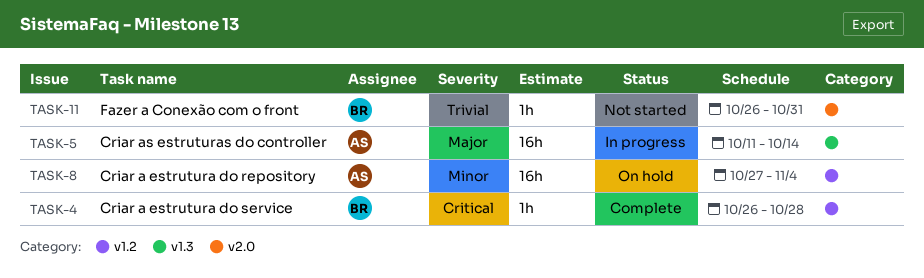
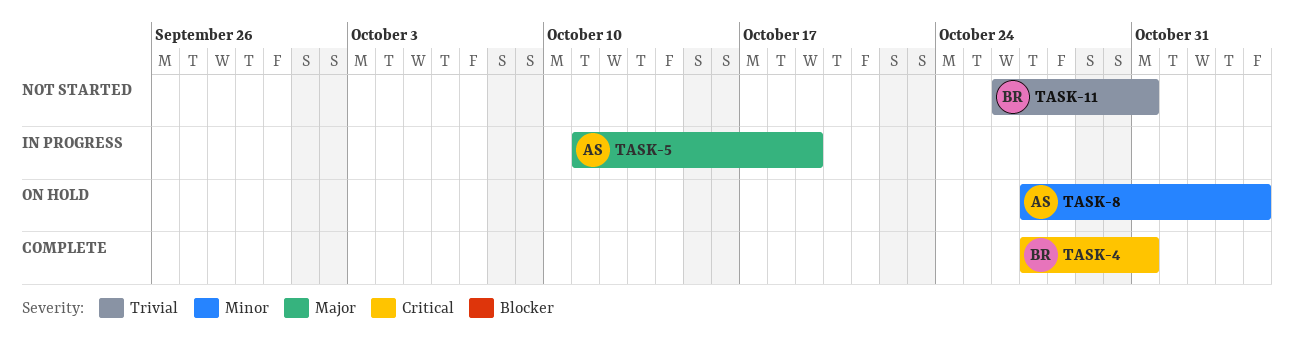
TASK-4, start: Oct 26 -> Oct 27
TASK-4, due: Oct 28 -> Oct 31
TASK-5, due: Oct 14 -> Oct 19

